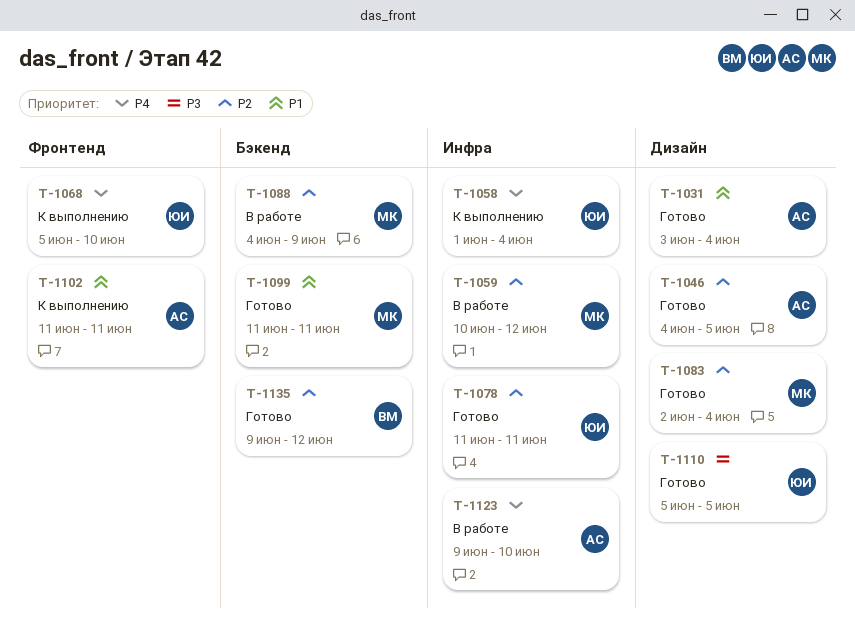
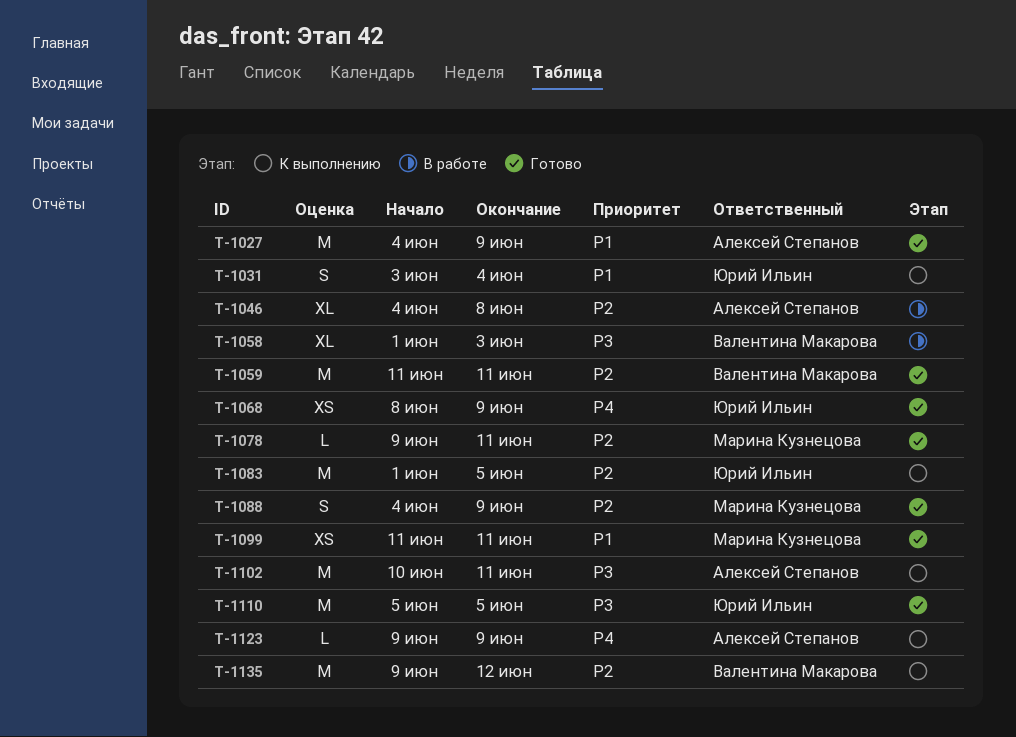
T-1027: none -> present
T-1031, status: Готово -> К выполнению
T-1031, owner: Алексей Степанов -> Юрий Ильин
T-1046, status: Готово -> В работе
T-1046, due: Jun 5 -> Jun 8
T-1058, status: К выполнению -> В работе
T-1058, owner: Юрий Ильин -> Валентина Макарова
T-1058, priority: P4 -> P3
T-1058, due: Jun 4 -> Jun 3
T-1059, status: В работе -> Готово
T-1059, owner: Марина Кузнецова -> Валентина Макарова
T-1059, start: Jun 10 -> Jun 11
T-1059, due: Jun 12 -> Jun 11
T-1068, status: К выполнению -> Готово
T-1068, start: Jun 5 -> Jun 8
T-1068, due: Jun 10 -> Jun 9
T-1078, owner: Юрий Ильин -> Марина Кузнецова
T-1078, start: Jun 11 -> Jun 9
T-1083, status: Готово -> К выполнению
T-1083, owner: Марина Кузнецова -> Юрий Ильин
T-1083, start: Jun 2 -> Jun 1
T-1083, due: Jun 4 -> Jun 5
T-1088, status: В работе -> Готово
T-1102, priority: P1 -> P3
T-1102, start: Jun 11 -> Jun 10
T-1123, status: В работе -> К выполнению
T-1123, due: Jun 10 -> Jun 9
T-1135, status: Готово -> К выполнению

